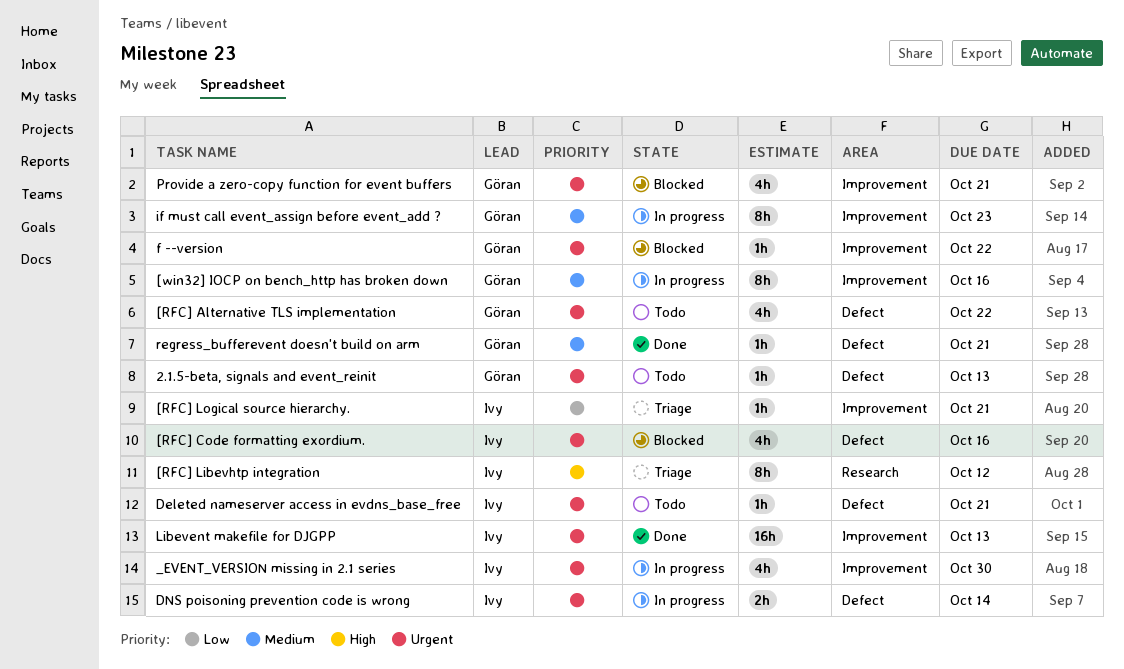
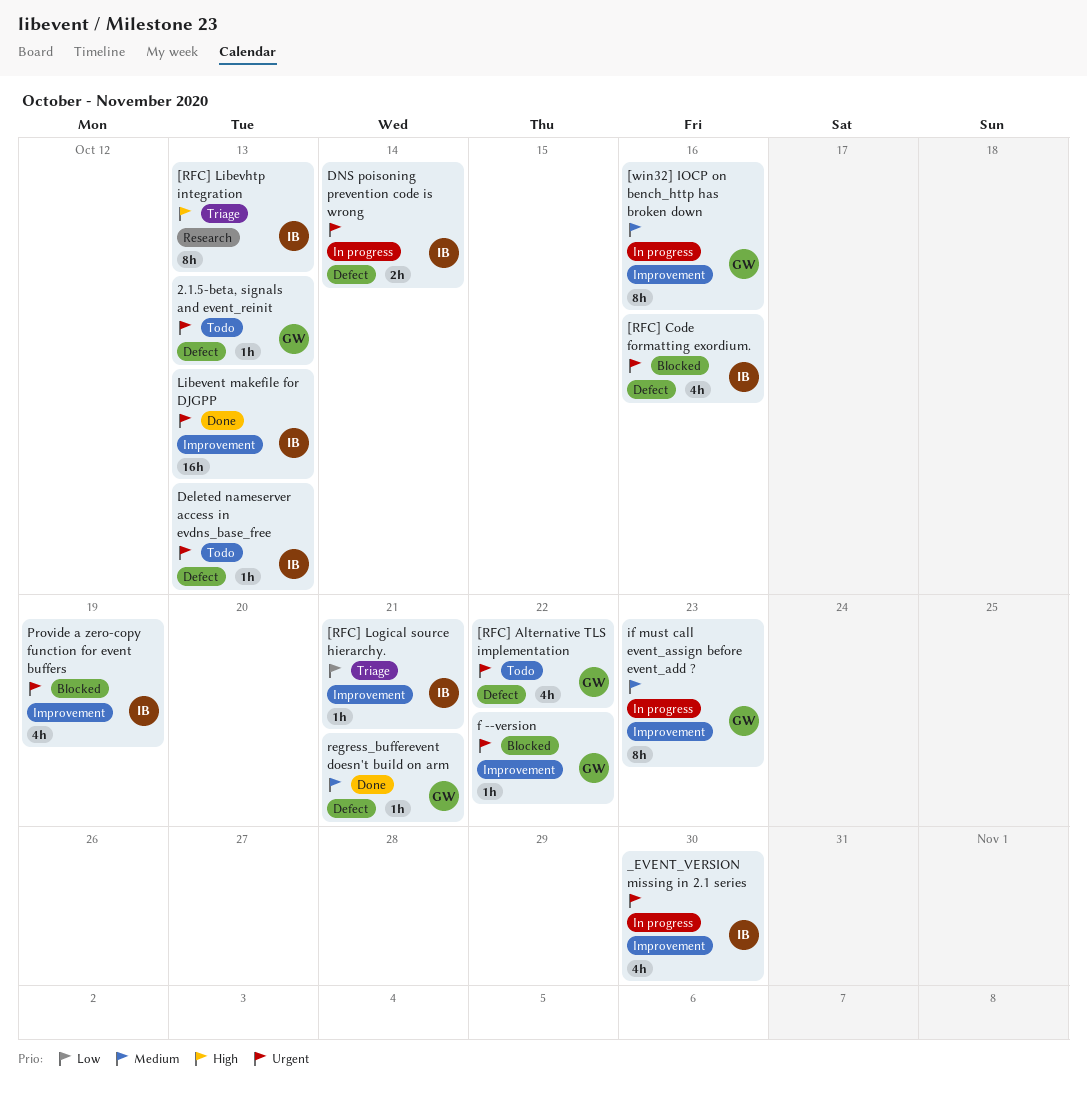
[RFC] Libevhtp integration, due: Oct 12 -> Oct 13
Deleted nameserver access in evdns_base_free, due: Oct 21 -> Oct 13
Provide a zero-copy function for event buffers, owner: Göran -> Ivy
Provide a zero-copy function for event buffers, due: Oct 21 -> Oct 19

